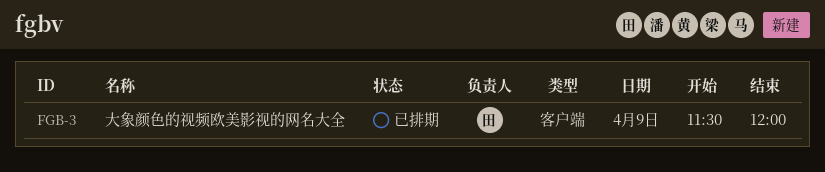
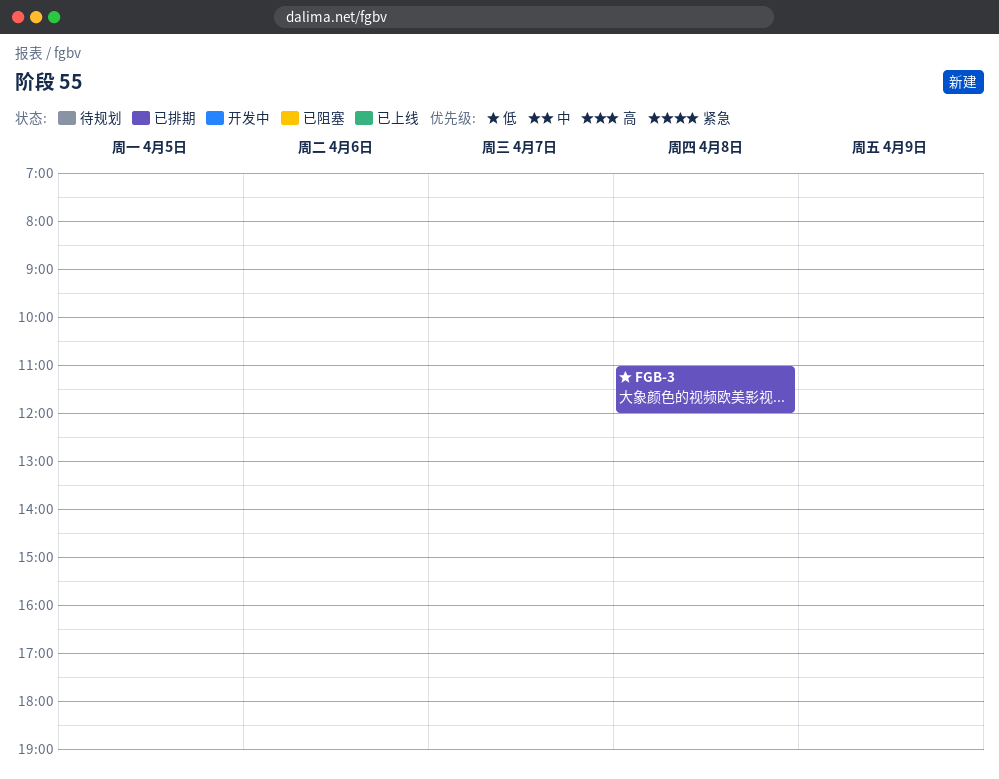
FGB-3, day: Apr 9 -> Apr 8
FGB-3, begins: 11:30 -> 11:00

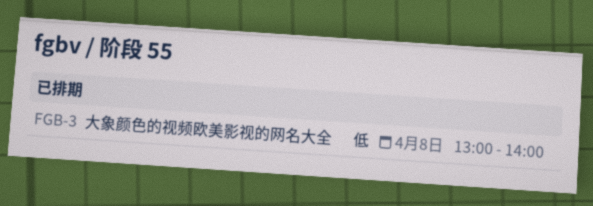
FGB-3, begins: 11:00 -> 13:00
FGB-3, ends: 12:00 -> 14:00

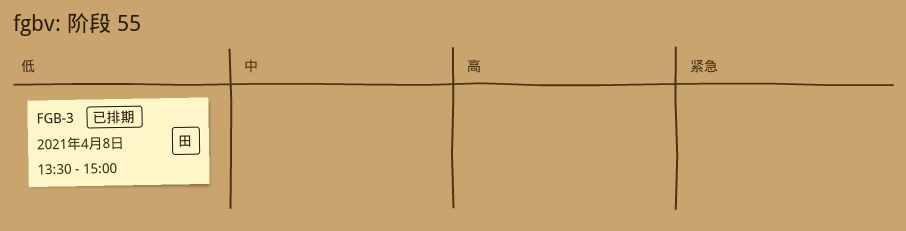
FGB-3, begins: 13:00 -> 13:30
FGB-3, ends: 14:00 -> 15:00

